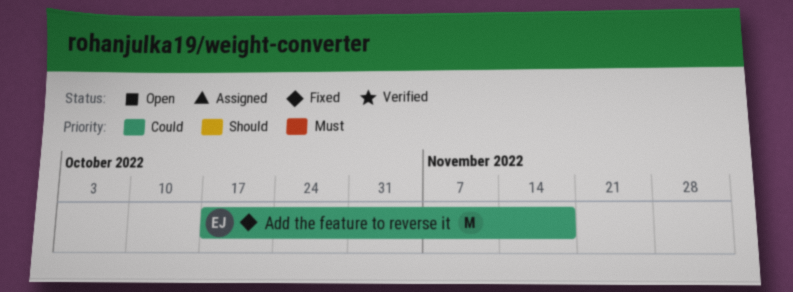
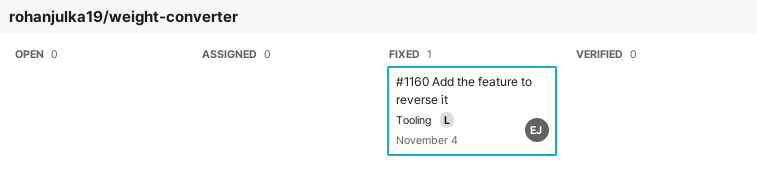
Add the feature to reverse it, estimate: M -> L
Add the feature to reverse it, due: Nov 18 -> Nov 4

